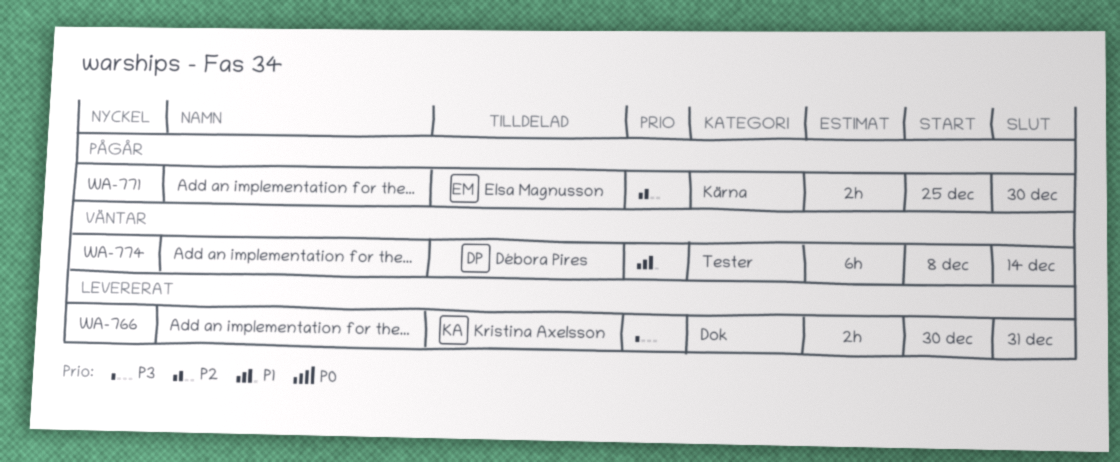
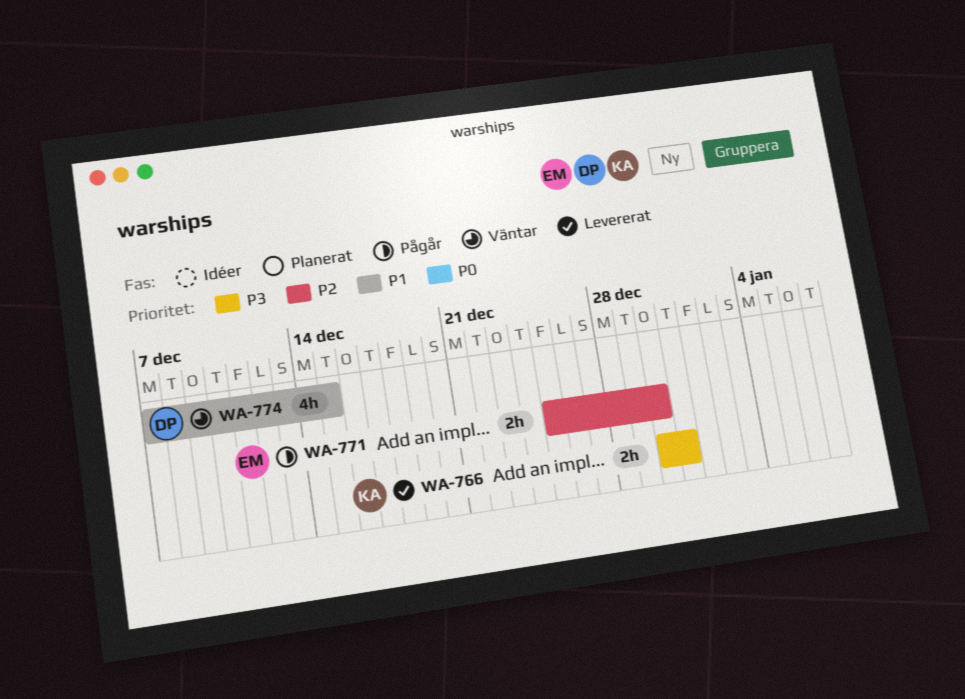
WA-774, estimate: 6h -> 4h
WA-774, start: Dec 8 -> Dec 7
WA-774, due: Dec 14 -> Dec 15

